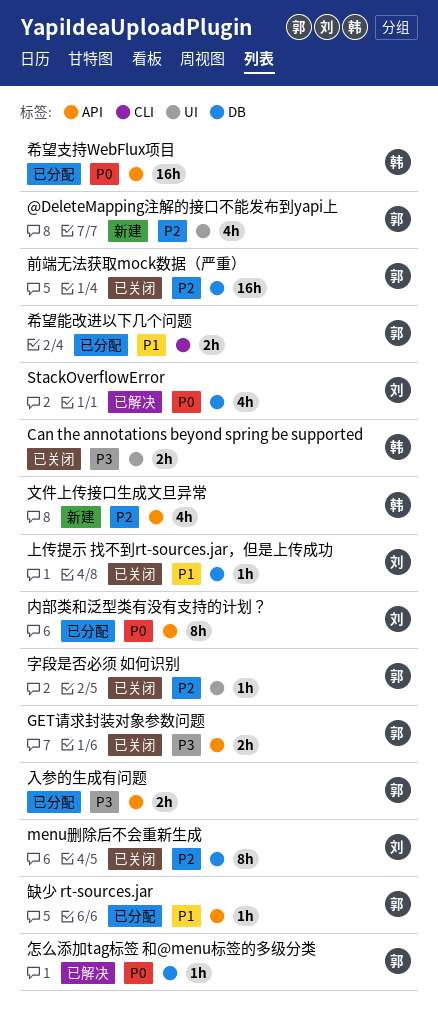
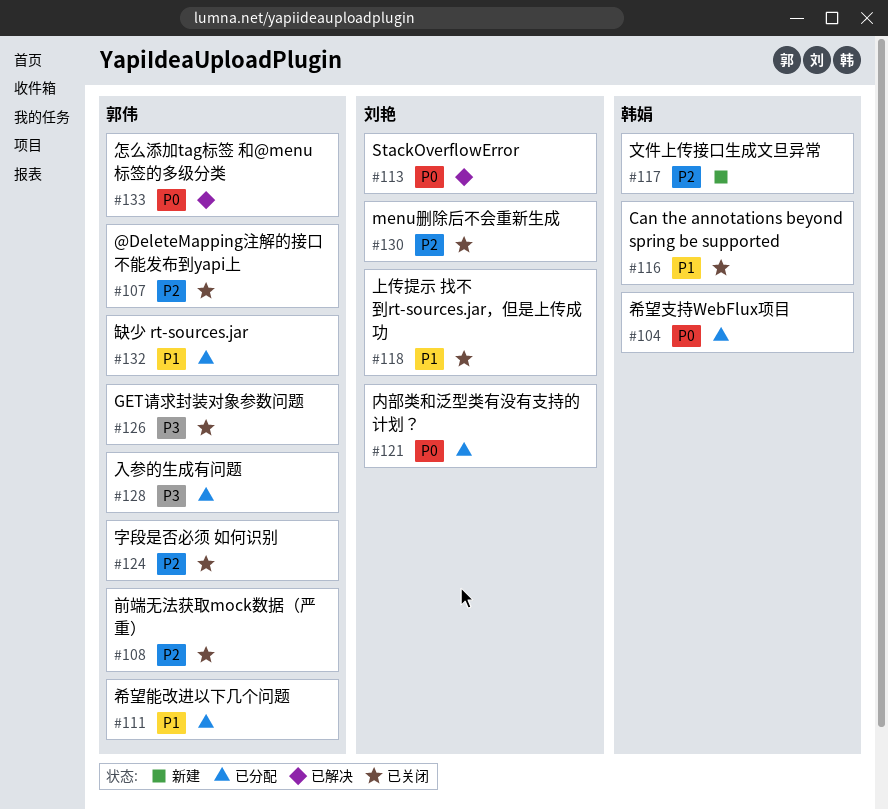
@DeleteMapping注解的接口不能发布到yapi上, status: 新建 -> 已关闭
Can the annotations beyond spring be supported, priority: P3 -> P1

